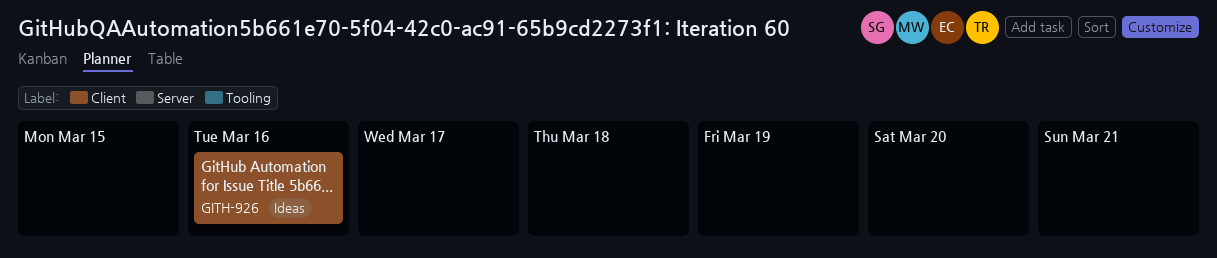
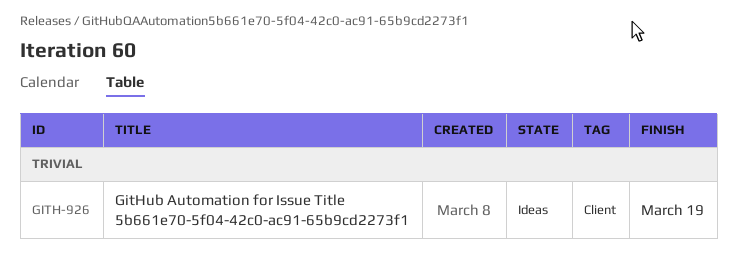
GITH-926, due: Mar 16 -> Mar 19

